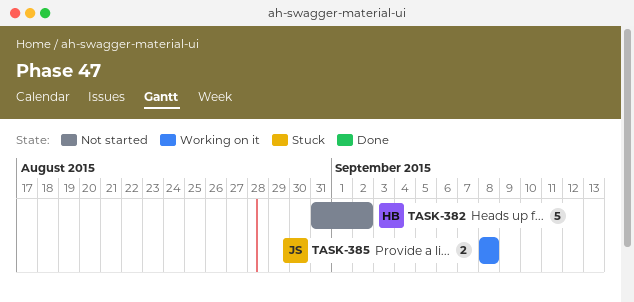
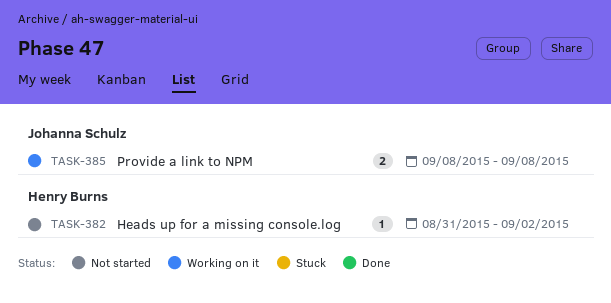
TASK-382, estimate: 5 -> 1

